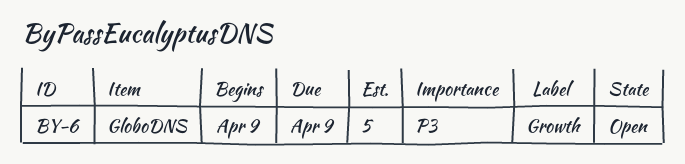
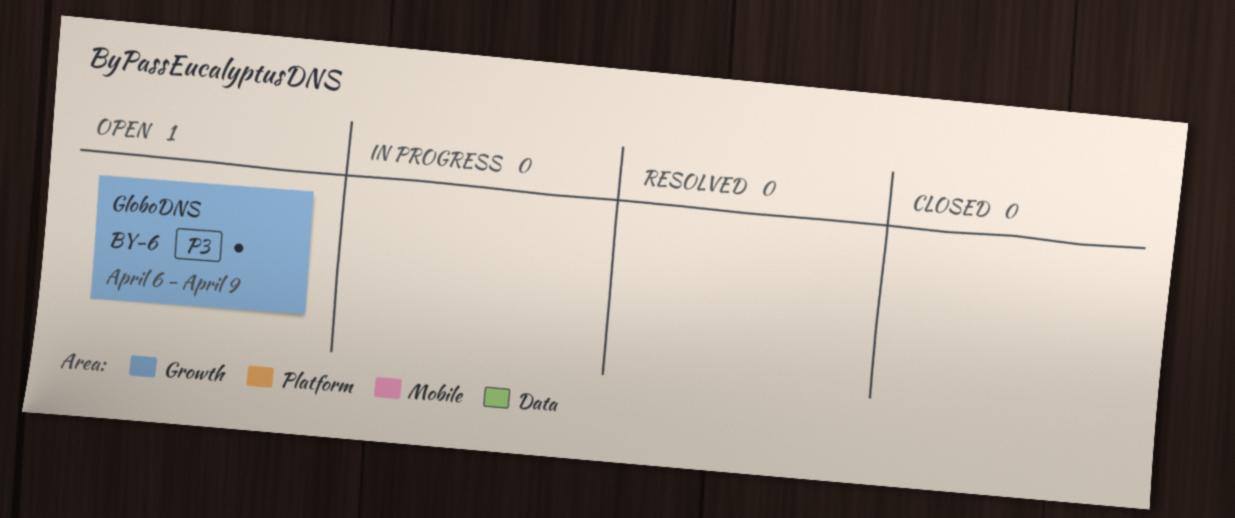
BY-6, estimate: 5 -> 1
BY-6, start: Apr 9 -> Apr 6

